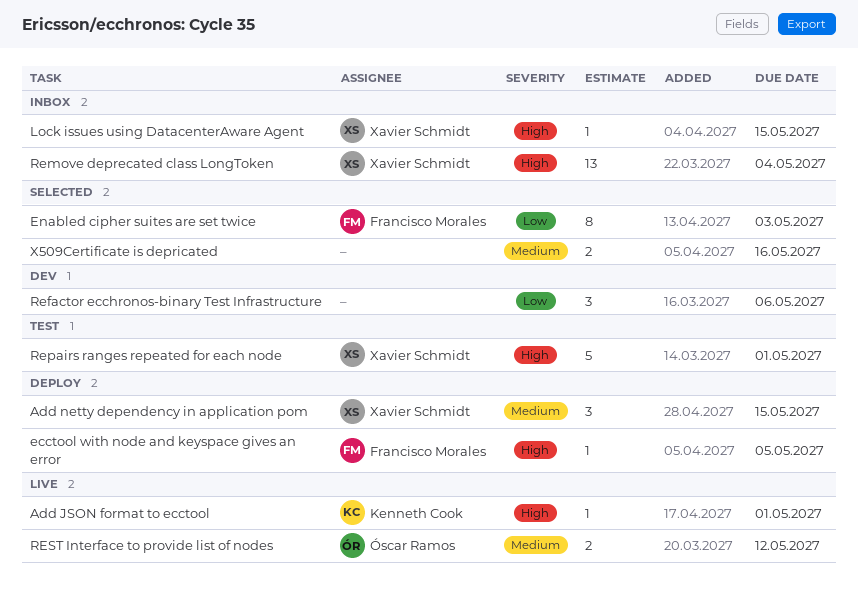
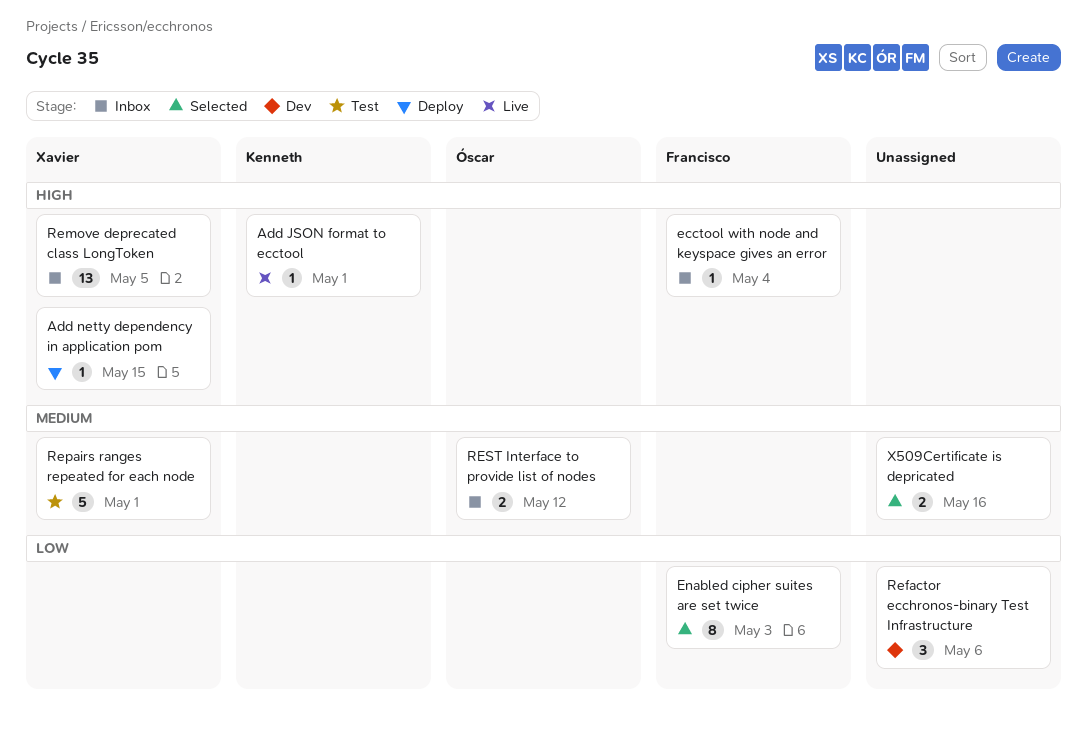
Add netty dependency in application pom, priority: Medium -> High
Add netty dependency in application pom, estimate: 3 -> 1
ecctool with node and keyspace gives an error, status: Deploy -> Inbox
ecctool with node and keyspace gives an error, due: May 5 -> May 4
Lock issues using DatacenterAware Agent: present -> none
Remove deprecated class LongToken, due: May 4 -> May 5
Repairs ranges repeated for each node, priority: High -> Medium
REST Interface to provide list of nodes, status: Live -> Inbox

